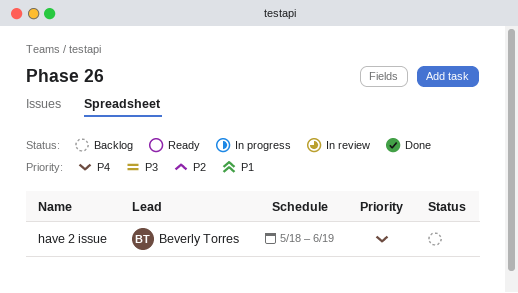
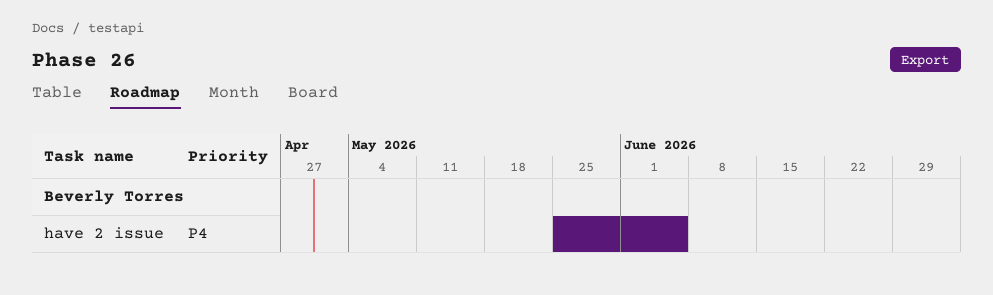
have 2 issue, start: May 18 -> May 25
have 2 issue, due: Jun 19 -> Jun 5

